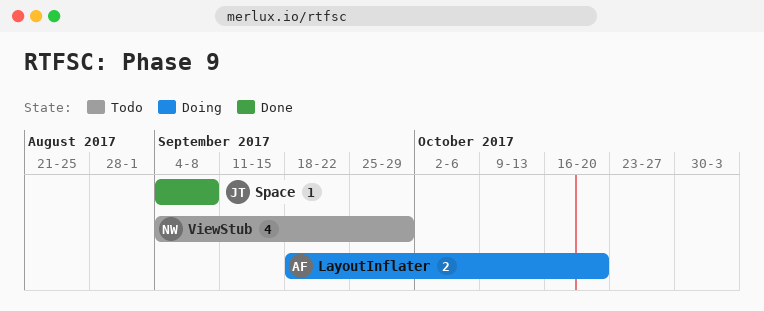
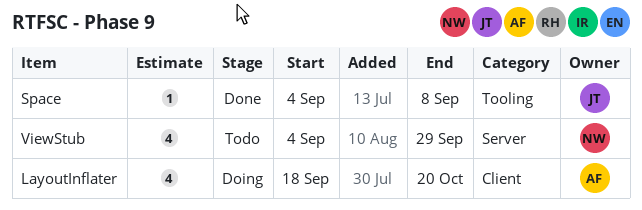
LayoutInflater, estimate: 2 -> 4

